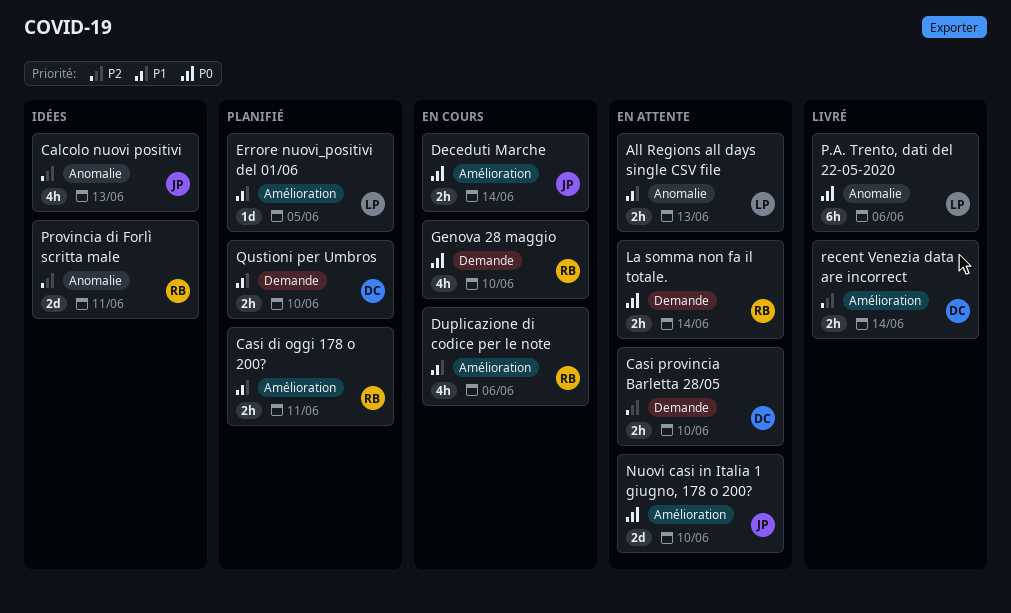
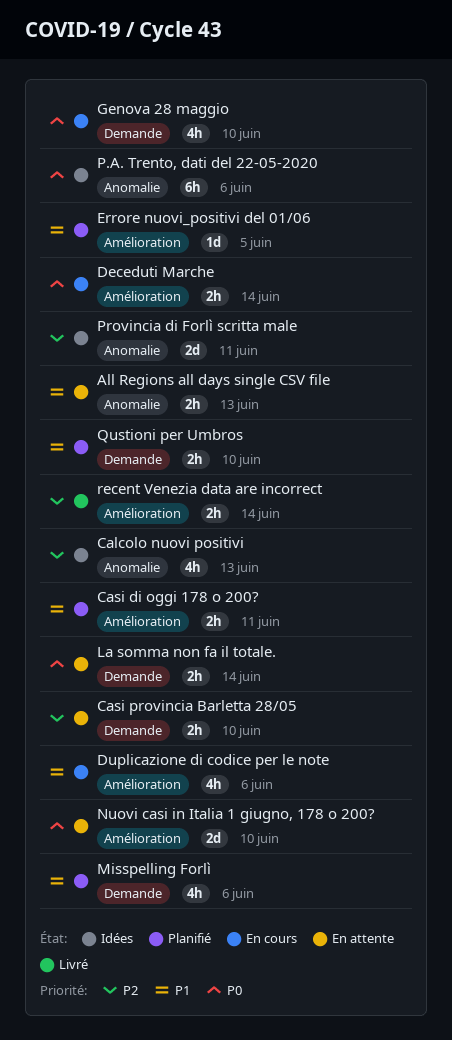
Misspelling Forlì: none -> present
P.A. Trento, dati del 22-05-2020, status: Livré -> Idées

